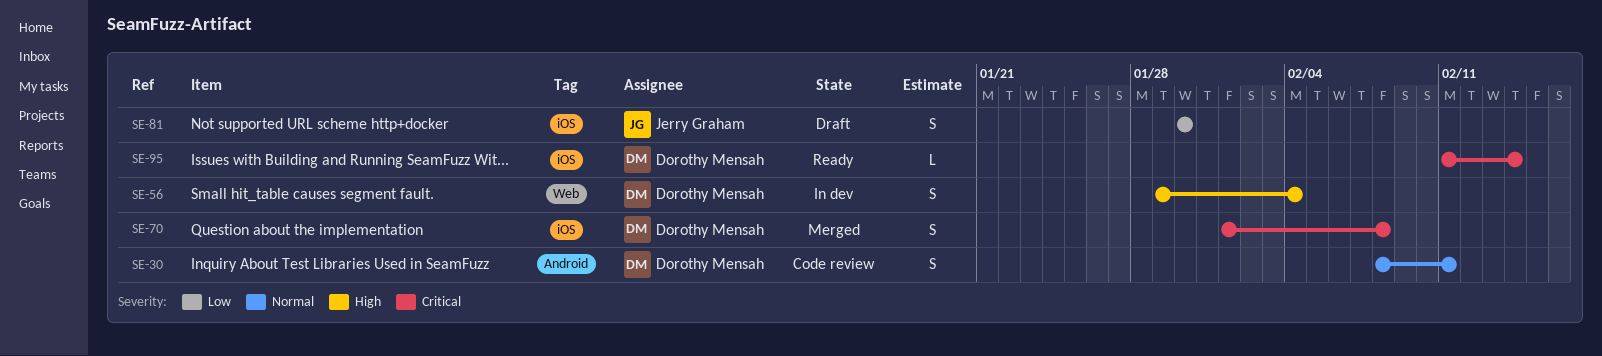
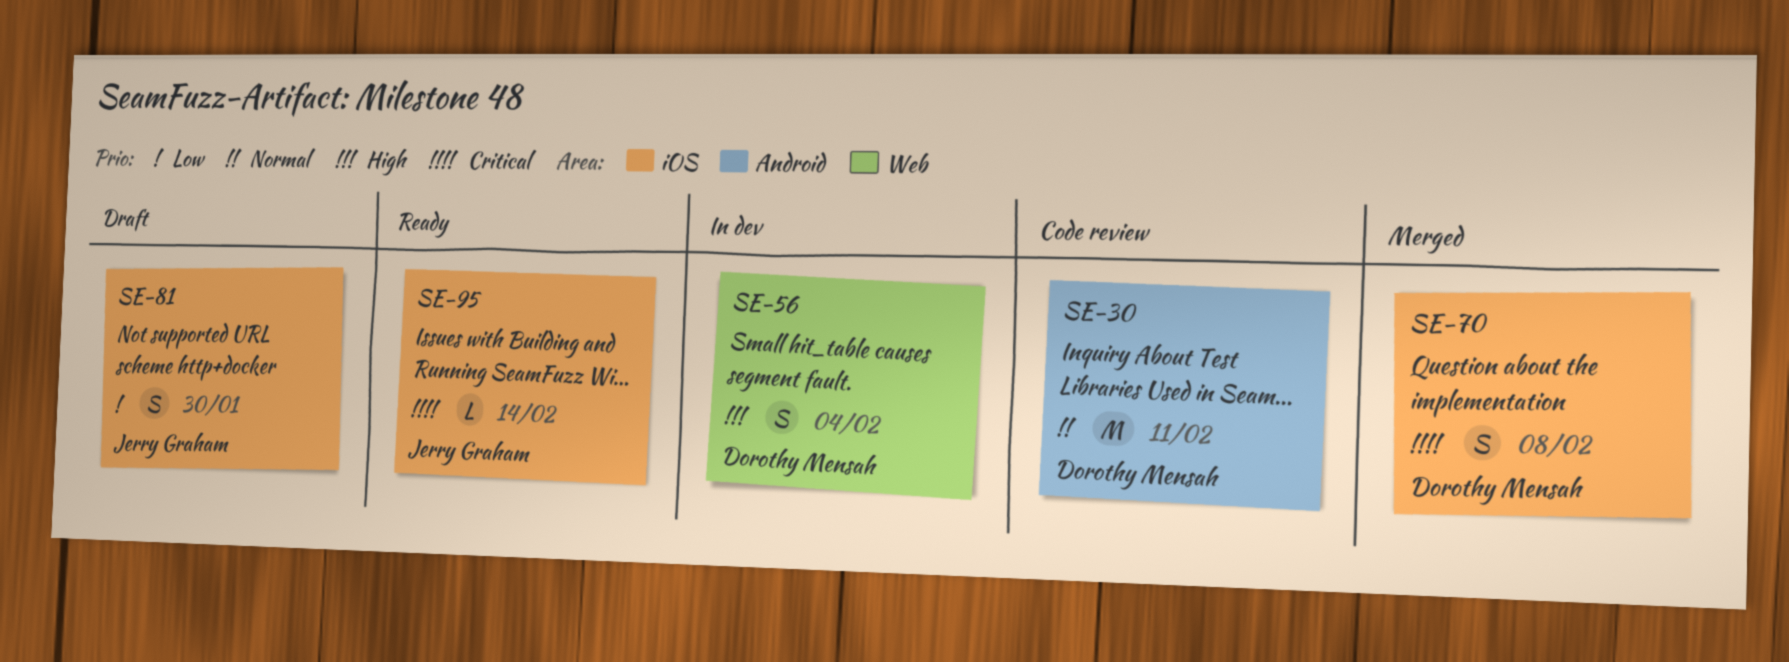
SE-30, estimate: S -> M
SE-95, owner: Dorothy Mensah -> Jerry Graham

